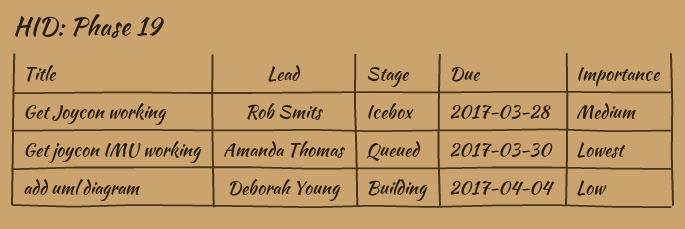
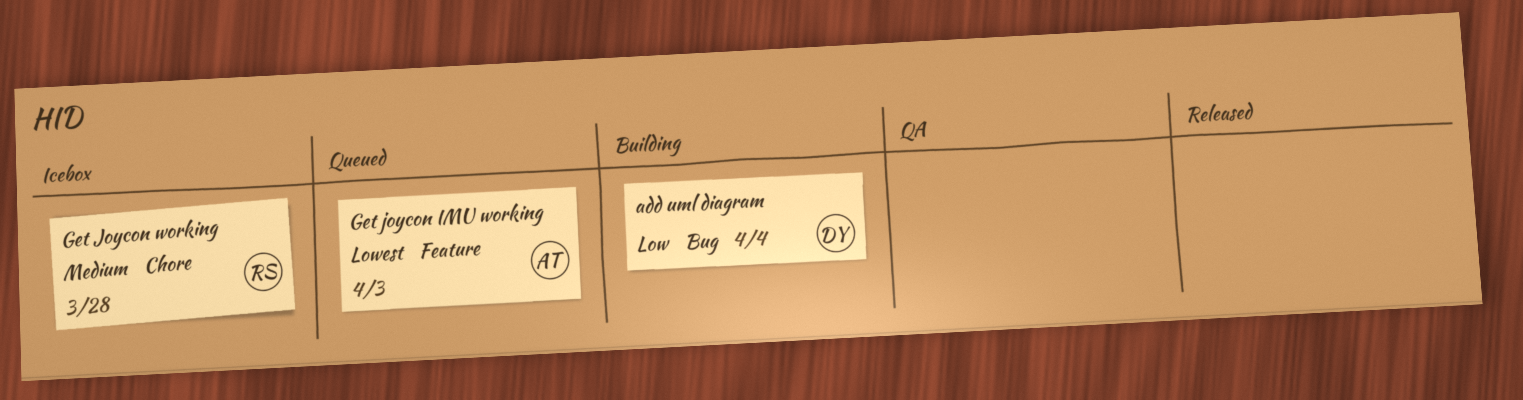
Get joycon IMU working, due: Mar 30 -> Apr 3

